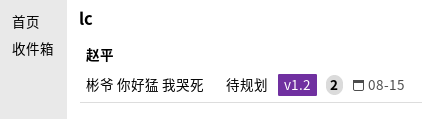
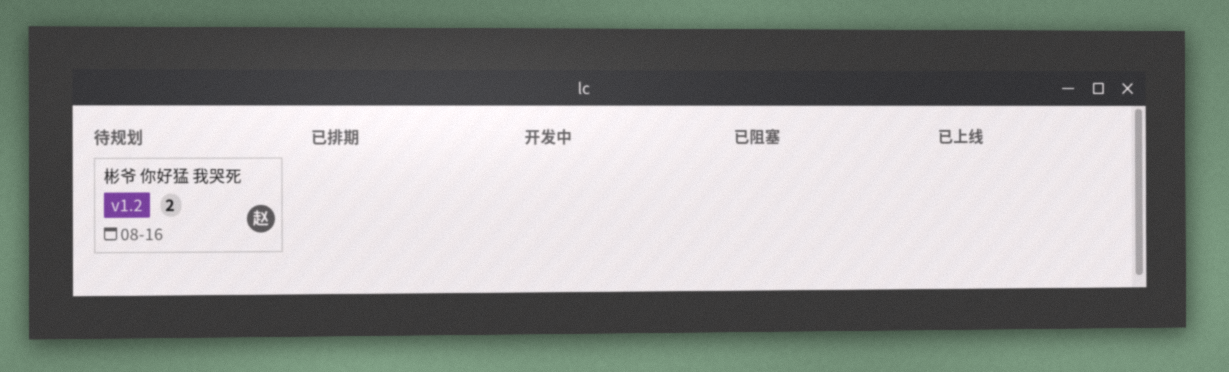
彬爷 你好猛 我哭死, due: Aug 15 -> Aug 16

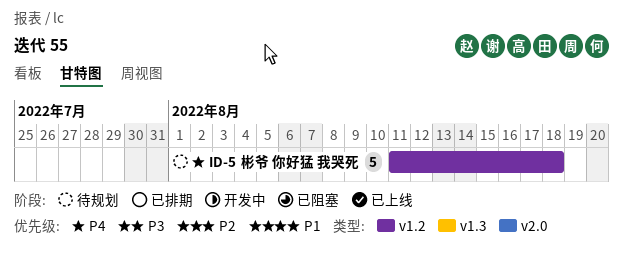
彬爷 你好猛 我哭死, estimate: 2 -> 5
彬爷 你好猛 我哭死, due: Aug 16 -> Aug 18

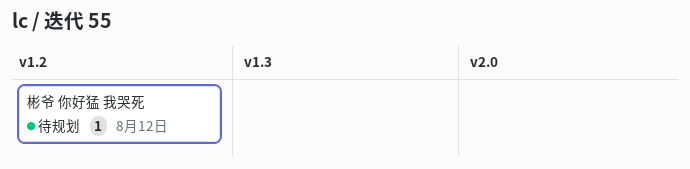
彬爷 你好猛 我哭死, estimate: 5 -> 1
彬爷 你好猛 我哭死, due: Aug 18 -> Aug 12

